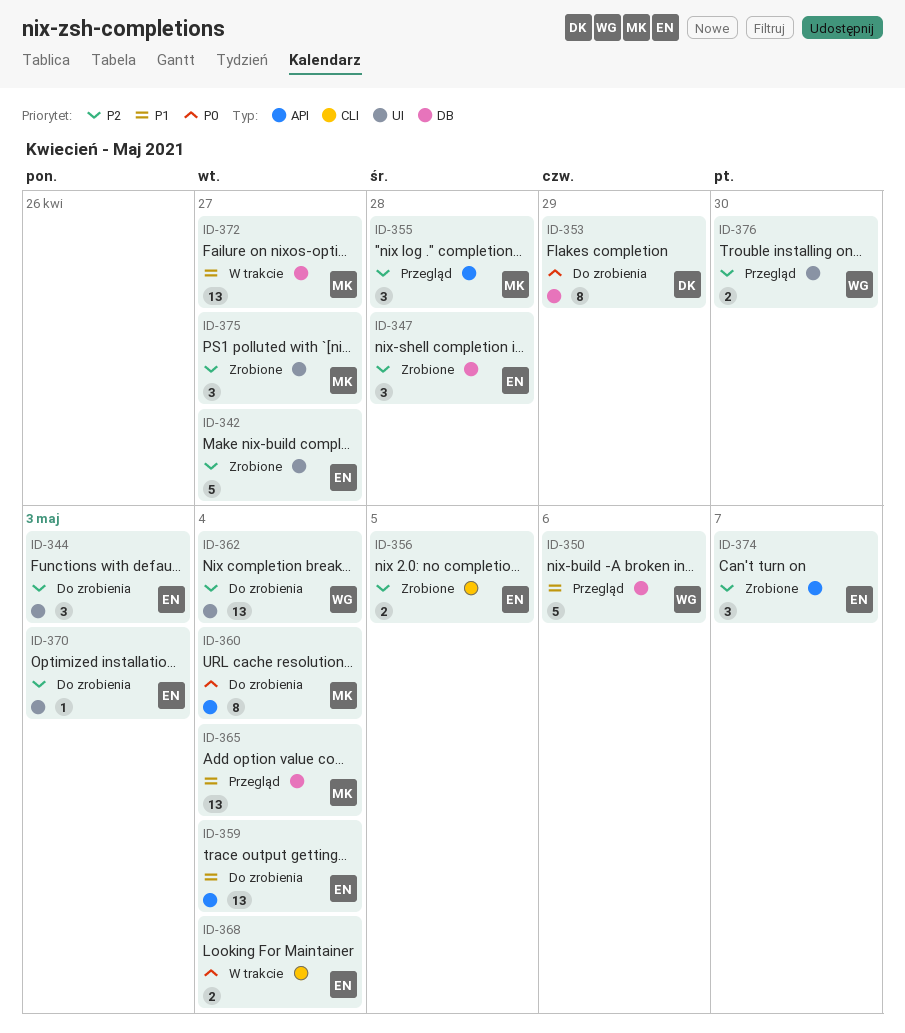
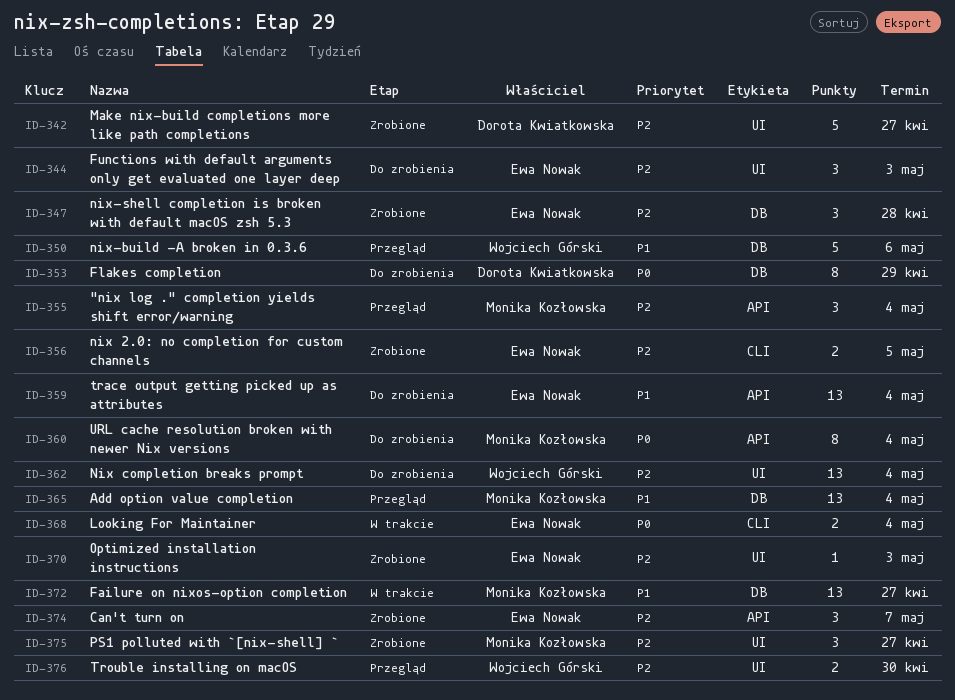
ID-342, owner: Ewa Nowak -> Dorota Kwiatkowska
ID-355, due: Apr 28 -> May 4
ID-370, status: Do zrobienia -> Zrobione

